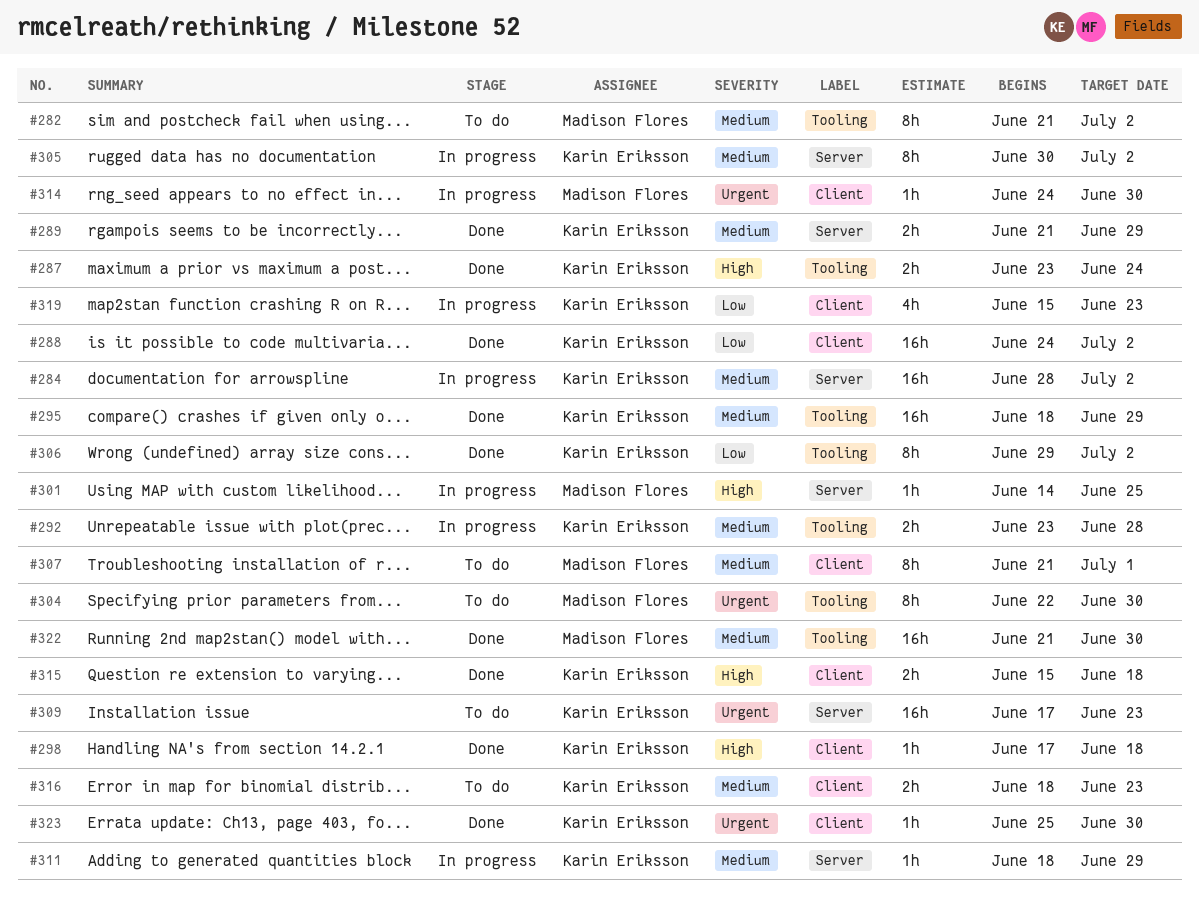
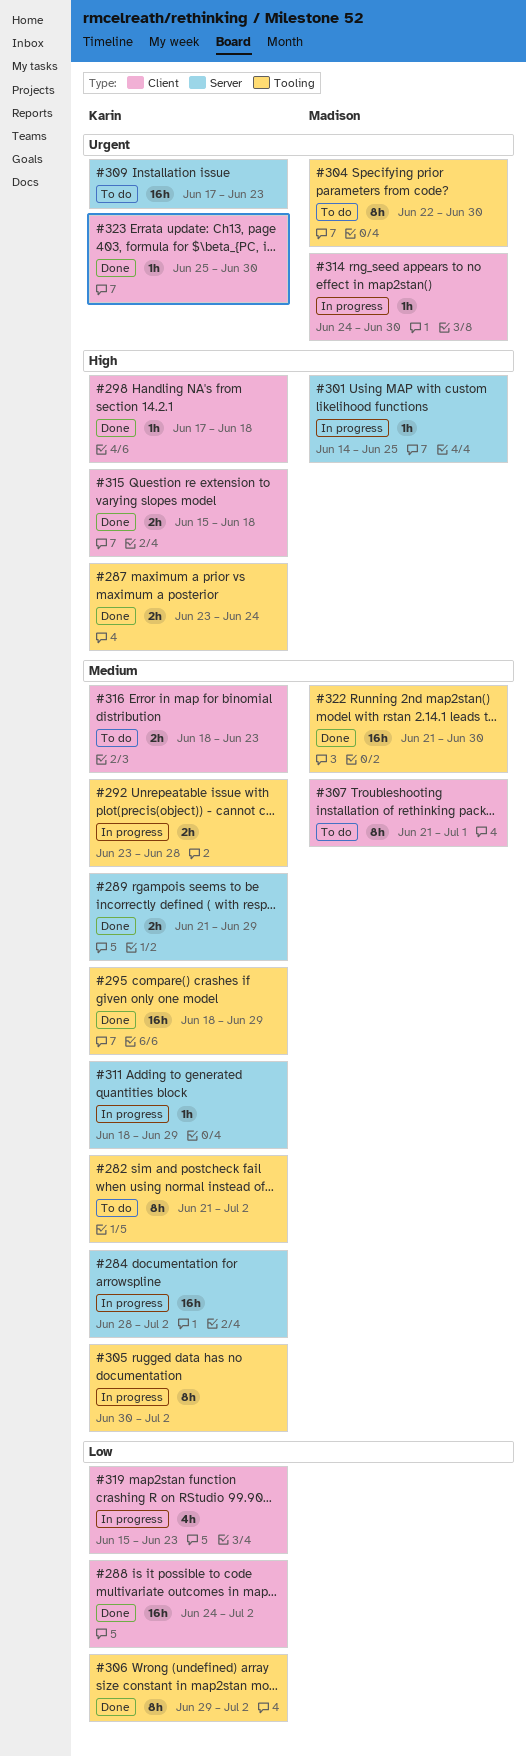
#282, owner: Madison Flores -> Karin Eriksson
#305, label: Server -> Tooling

